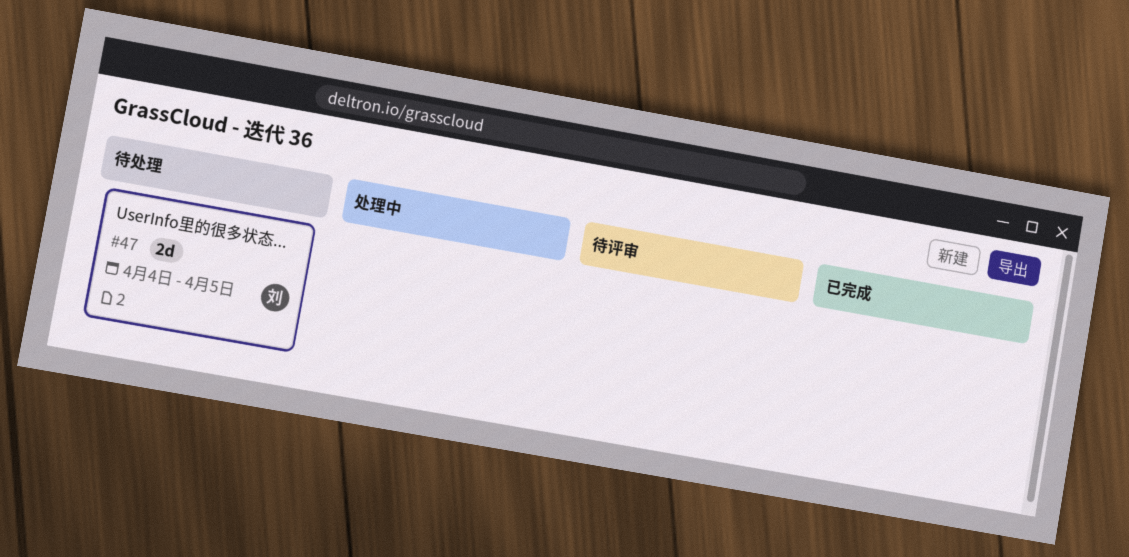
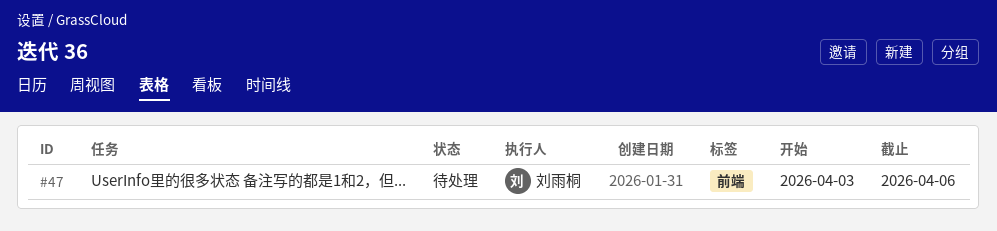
#47, start: Apr 4 -> Apr 3
#47, due: Apr 5 -> Apr 6

